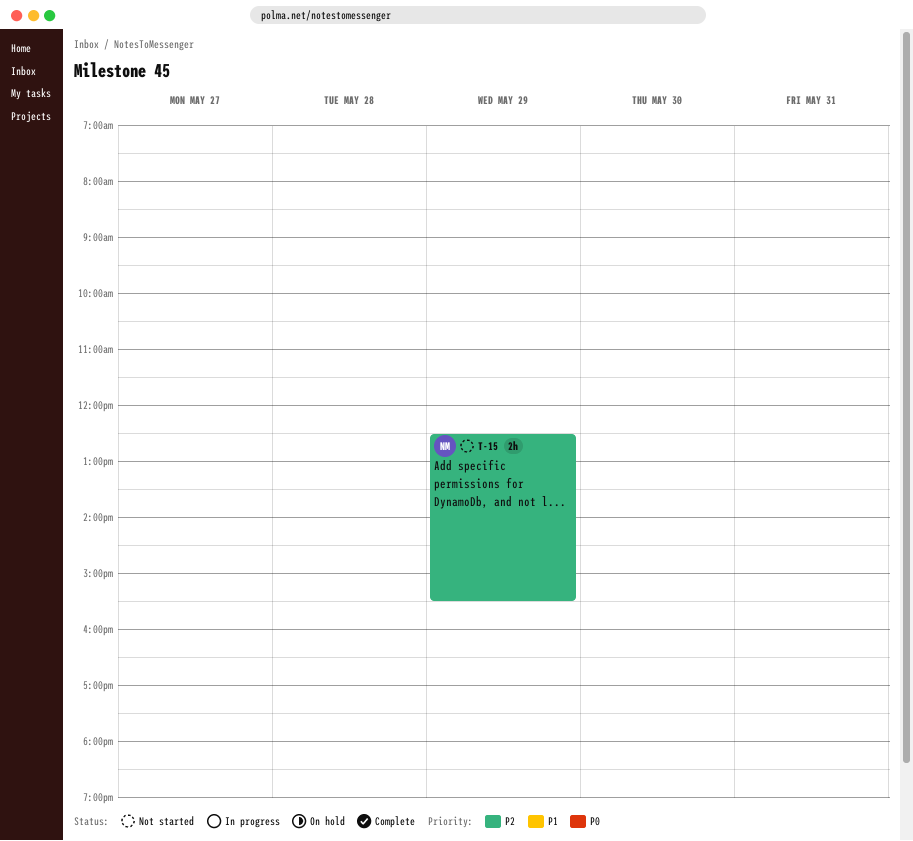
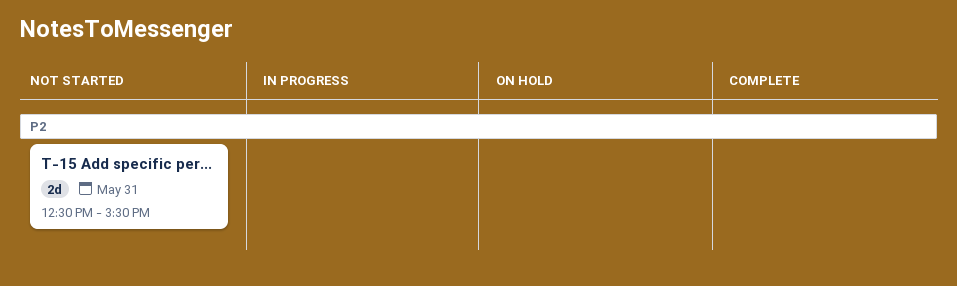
T-15, estimate: 2h -> 2d
T-15, day: May 29 -> May 31

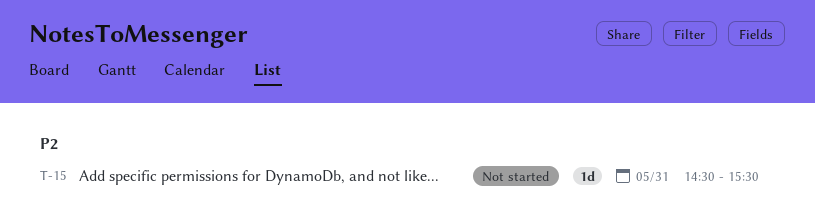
T-15, estimate: 2d -> 1d
T-15, begins: 12:30 -> 14:30

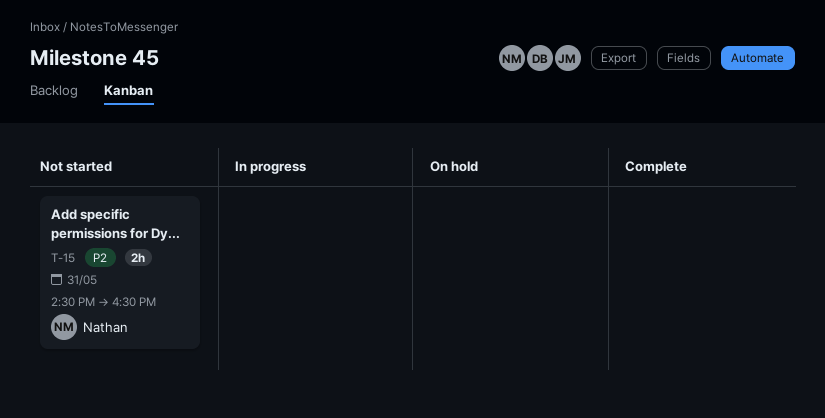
T-15, estimate: 1d -> 2h
T-15, ends: 15:30 -> 16:30

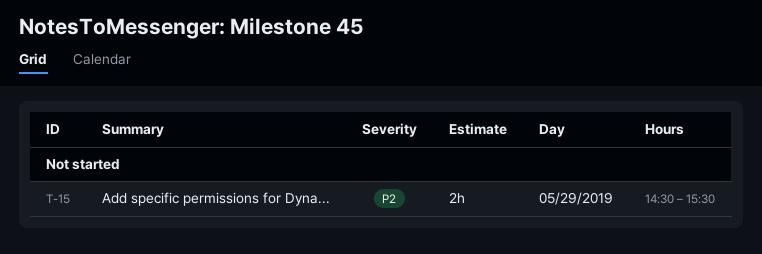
T-15, day: May 31 -> May 29
T-15, ends: 16:30 -> 15:30

